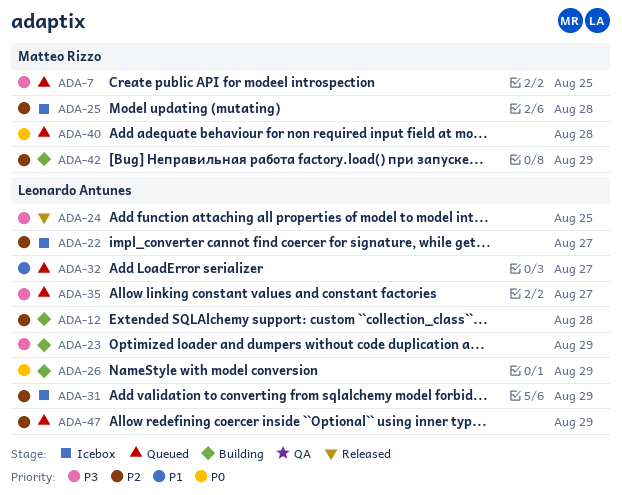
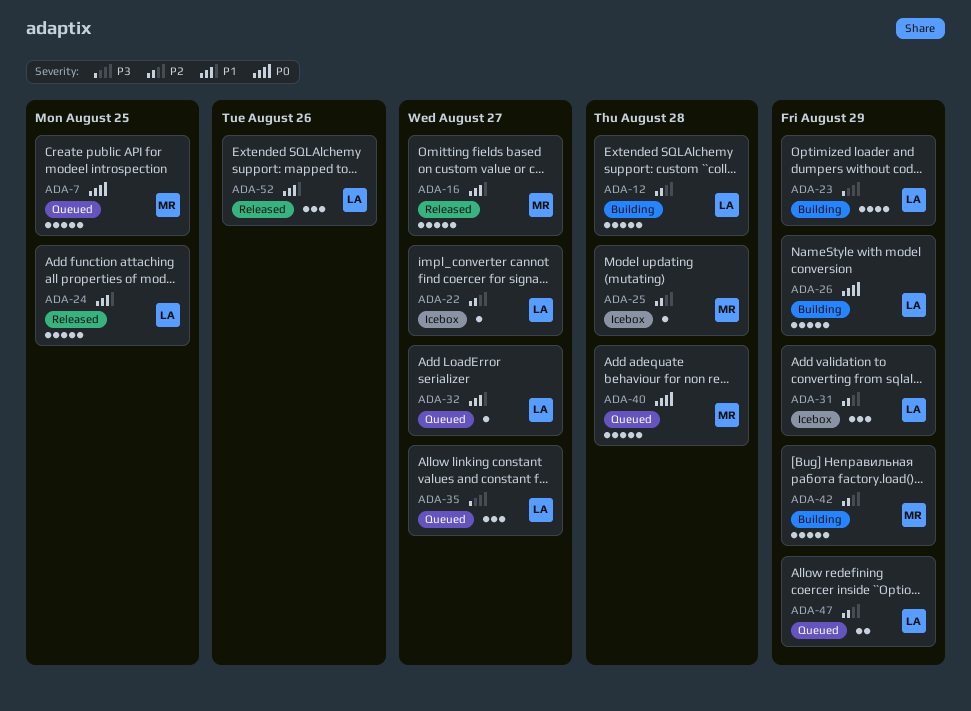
ADA-7, priority: P3 -> P0
ADA-16: none -> present
ADA-24, priority: P3 -> P1
ADA-52: none -> present

